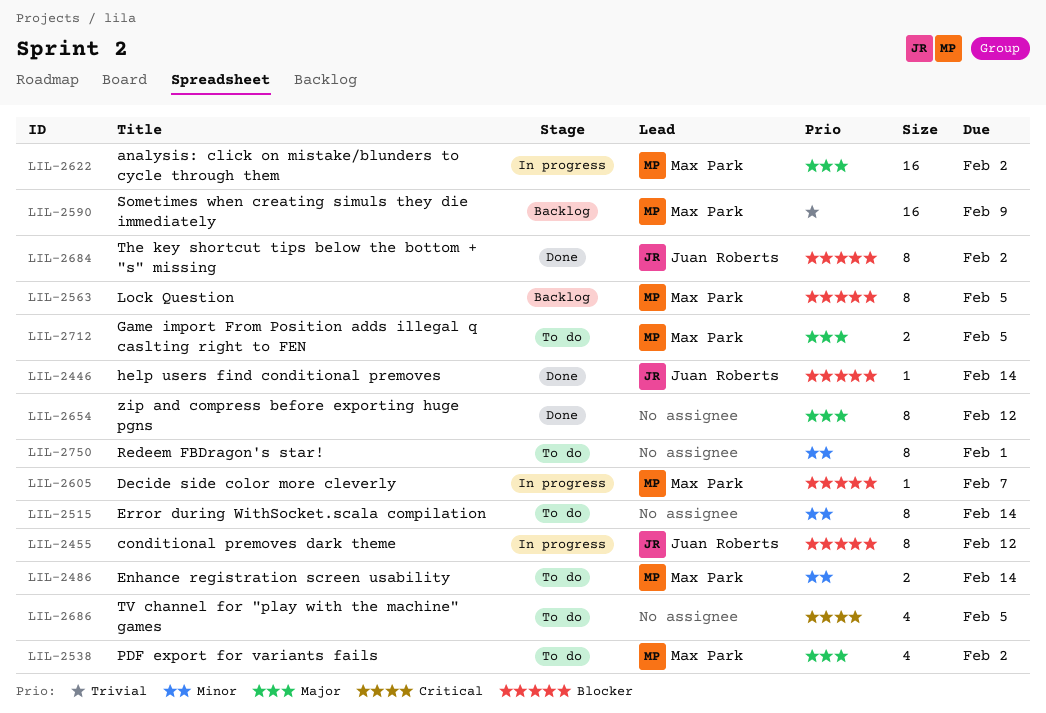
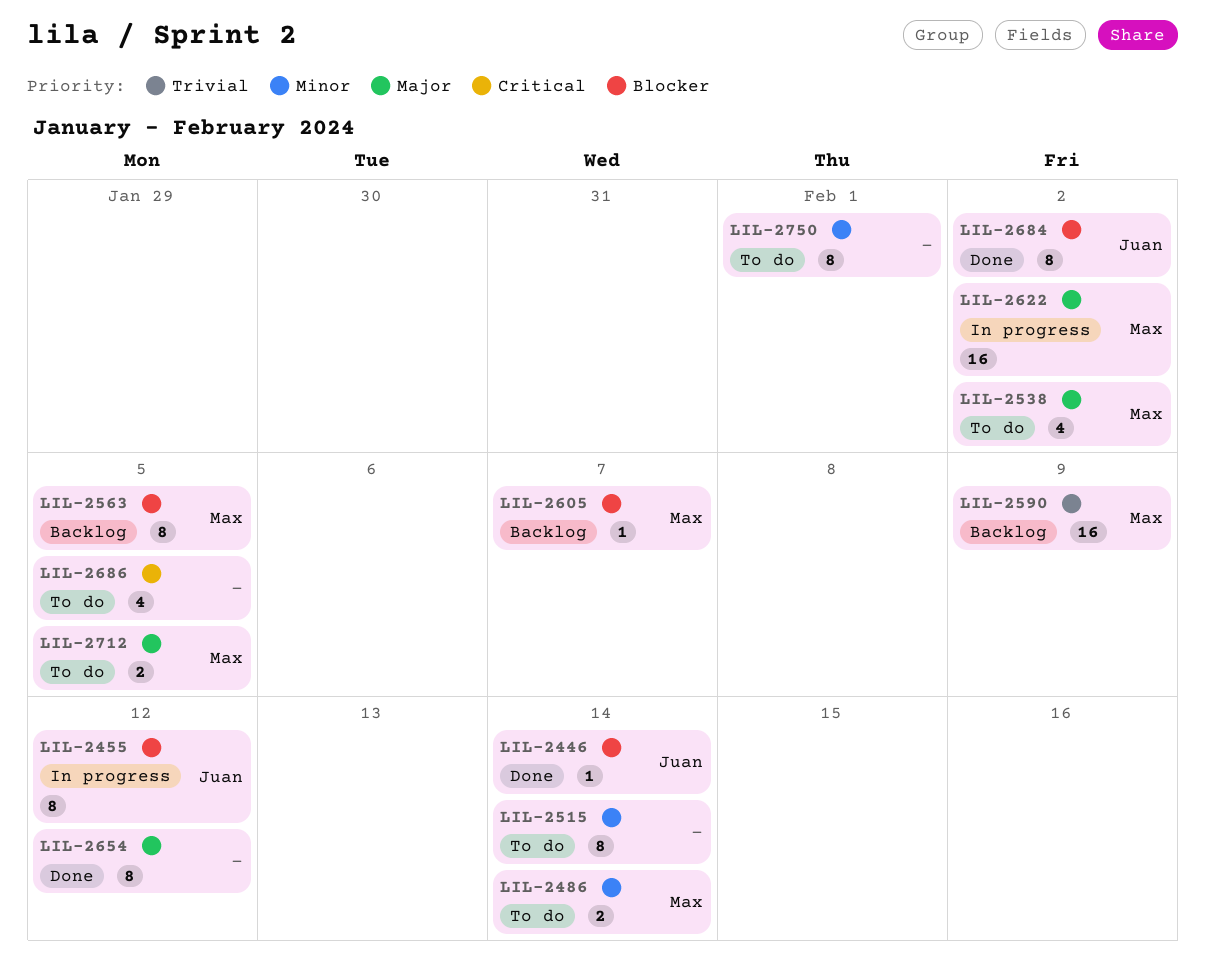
LIL-2605, status: In progress -> Backlog

